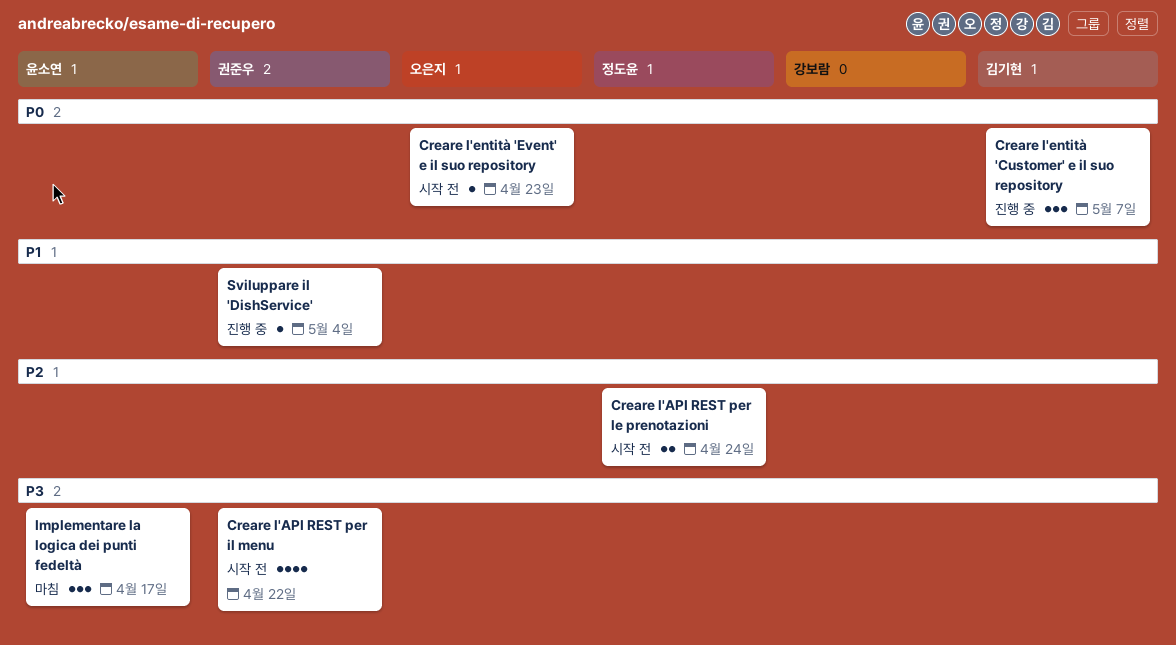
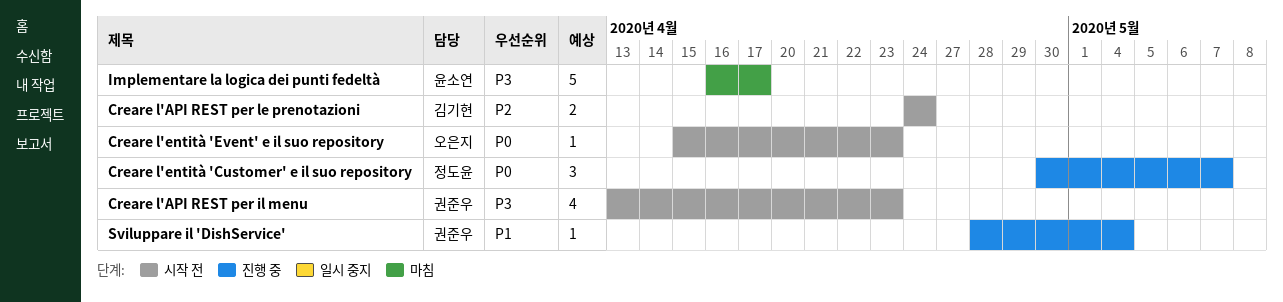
Creare l'API REST per il menu, due: Apr 22 -> Apr 23
Creare l'API REST per le prenotazioni, owner: 정도윤 -> 김기현
Creare l'entità 'Customer' e il suo repository, owner: 김기현 -> 정도윤
Implementare la logica dei punti fedeltà, estimate: 3 -> 5

